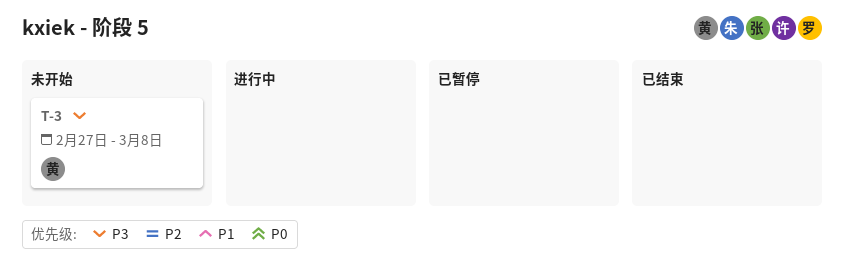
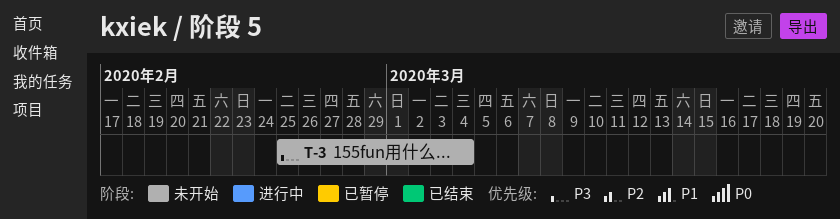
T-3, start: Feb 27 -> Feb 25
T-3, due: Mar 8 -> Mar 4

